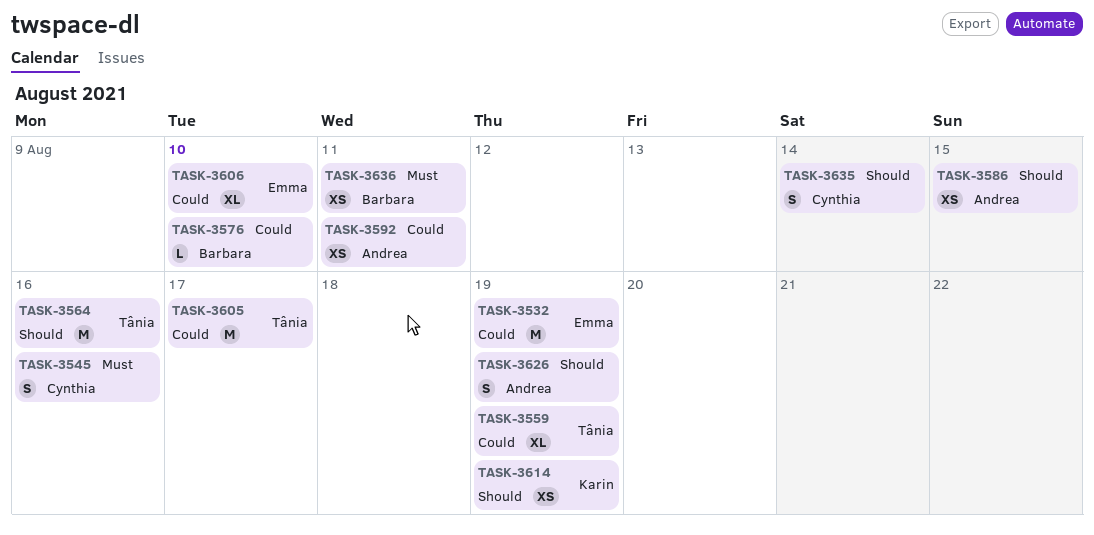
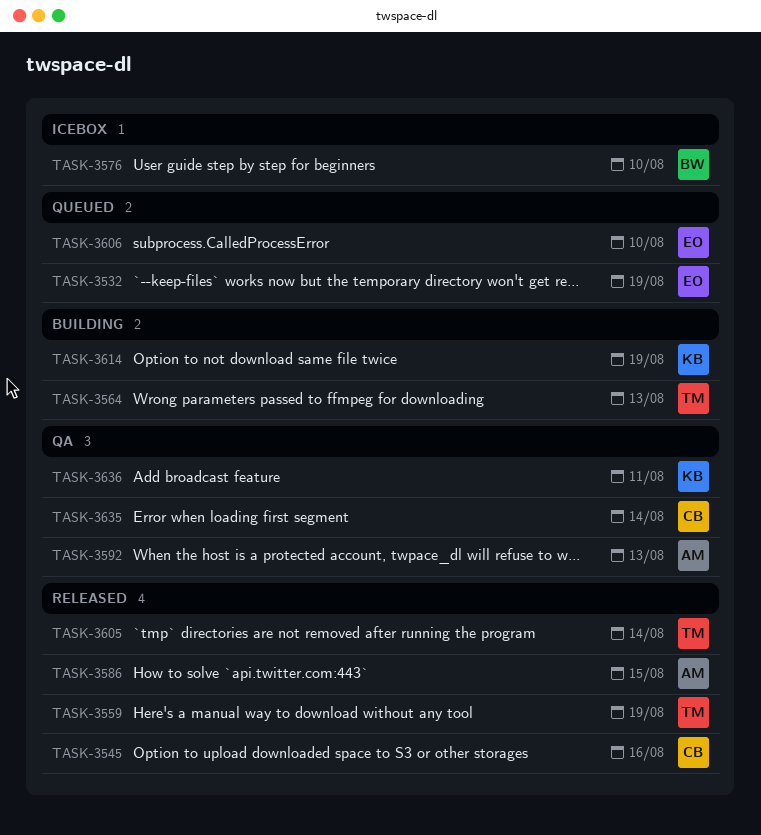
TASK-3564, due: Aug 16 -> Aug 13
TASK-3592, due: Aug 11 -> Aug 13
TASK-3605, due: Aug 17 -> Aug 14
TASK-3626: present -> none
TASK-3636, owner: Barbara -> Karin

